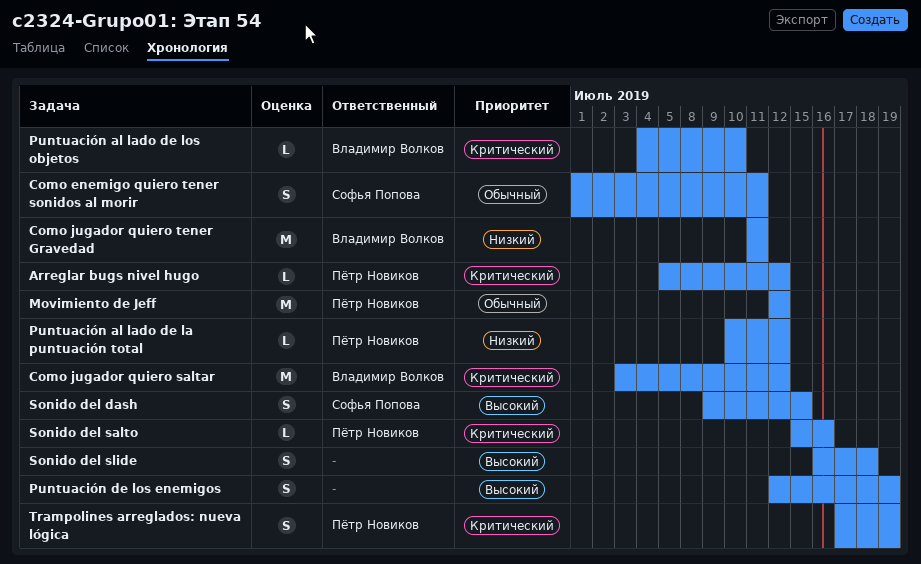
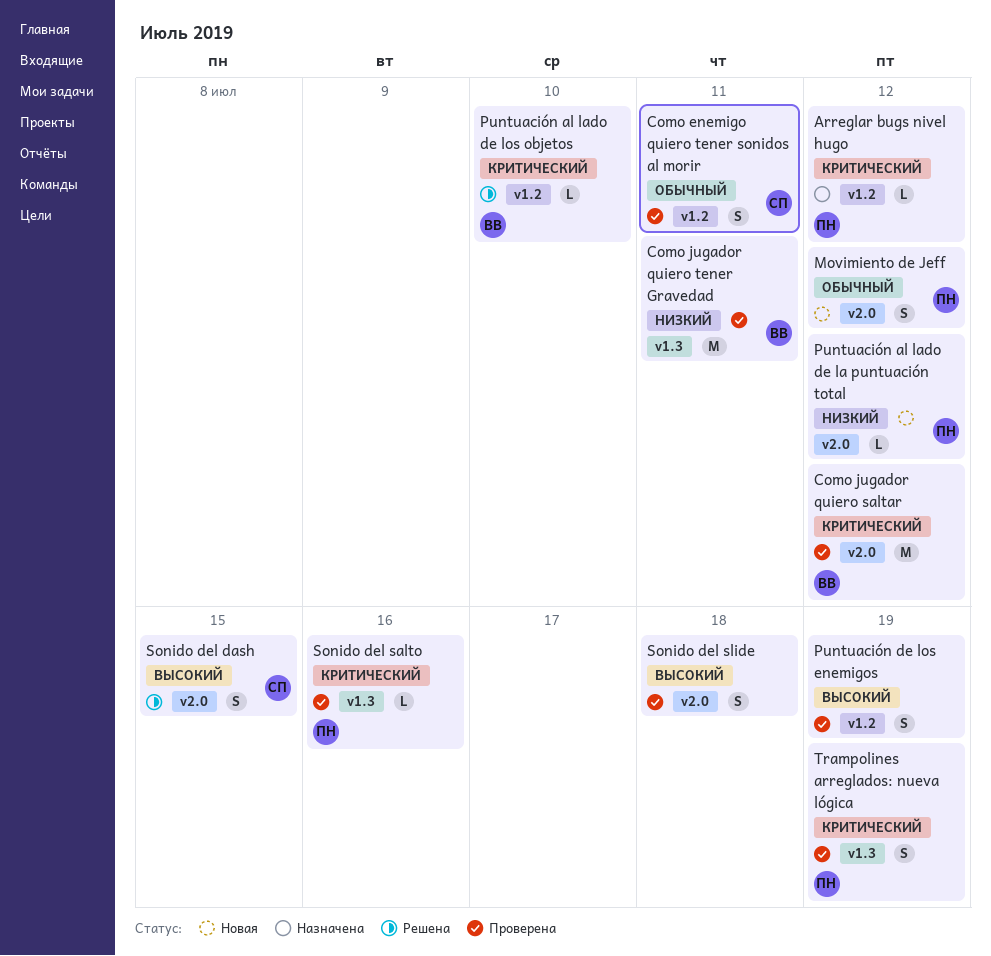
Movimiento de Jeff, estimate: M -> S

